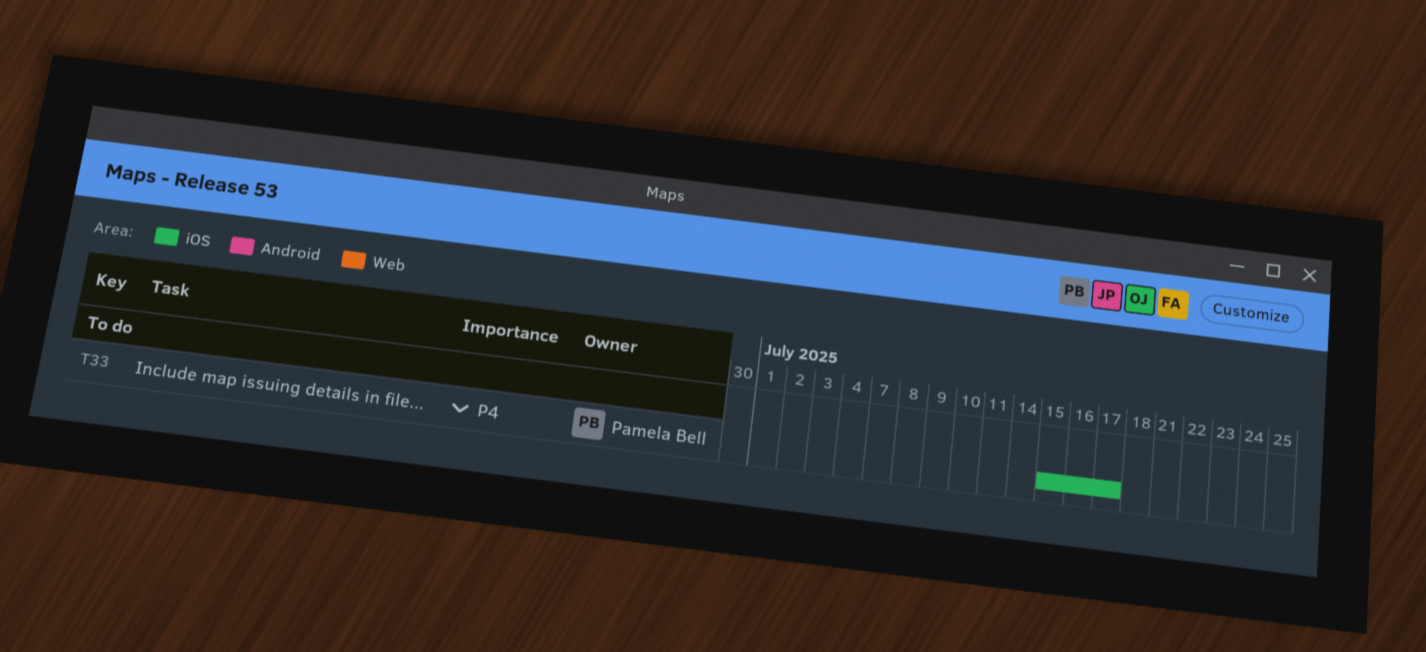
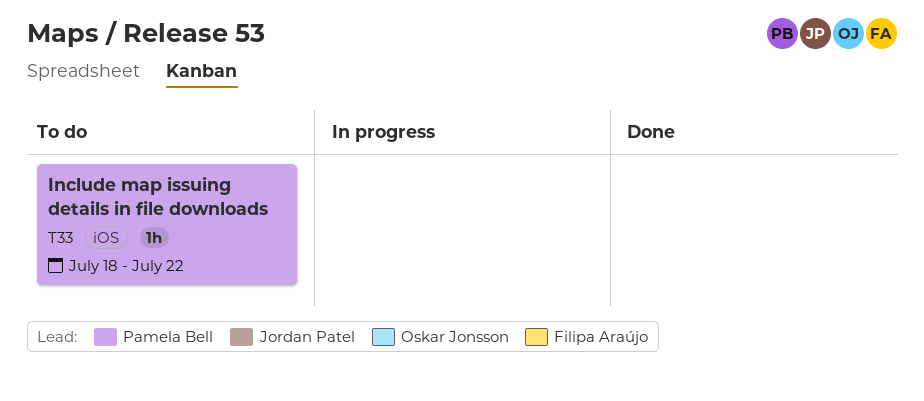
T33, start: Jul 15 -> Jul 18
T33, due: Jul 17 -> Jul 22

